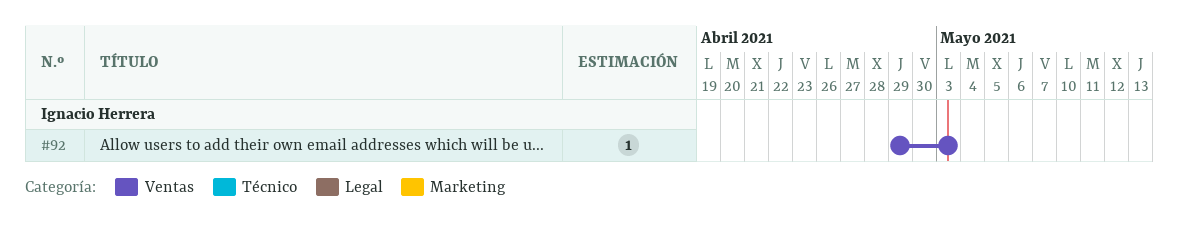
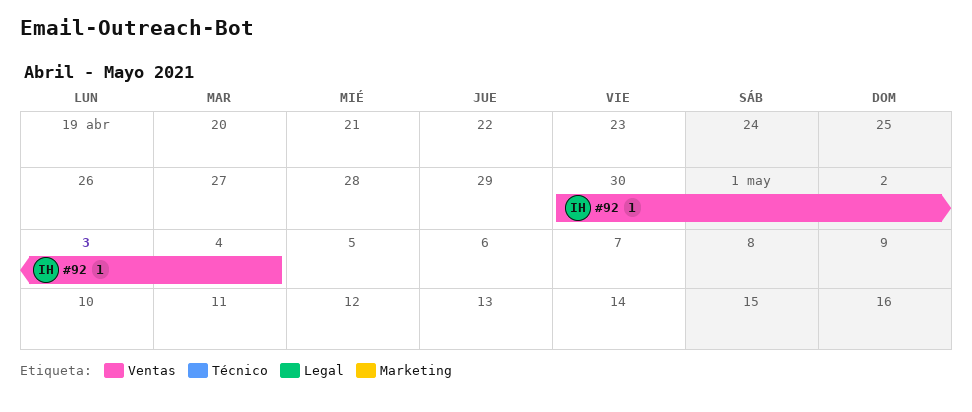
#92, start: Apr 29 -> Apr 30
#92, due: May 3 -> May 4

